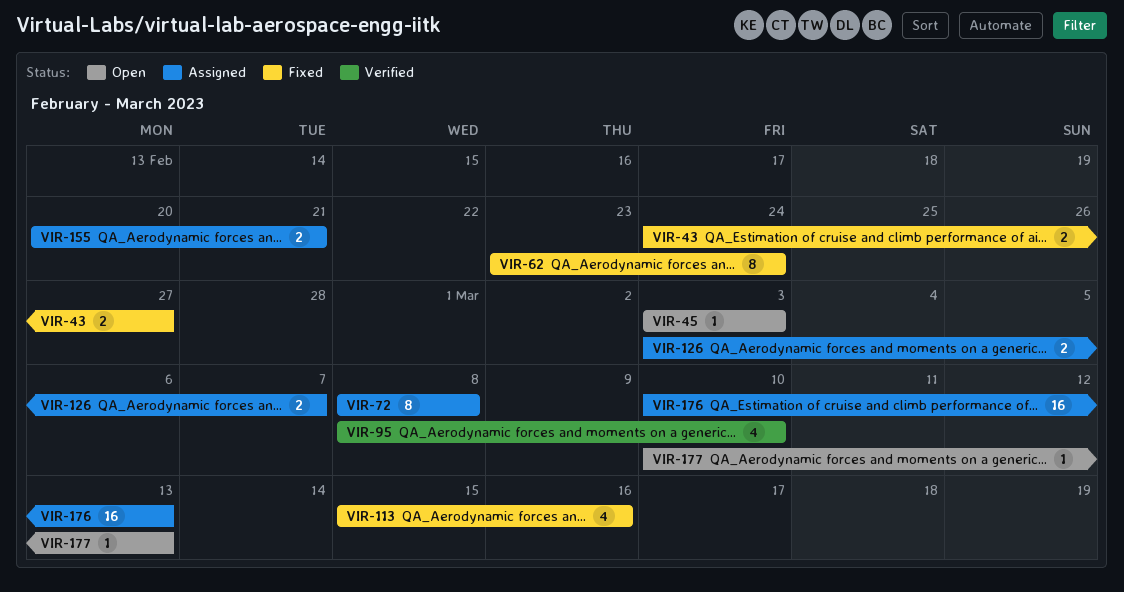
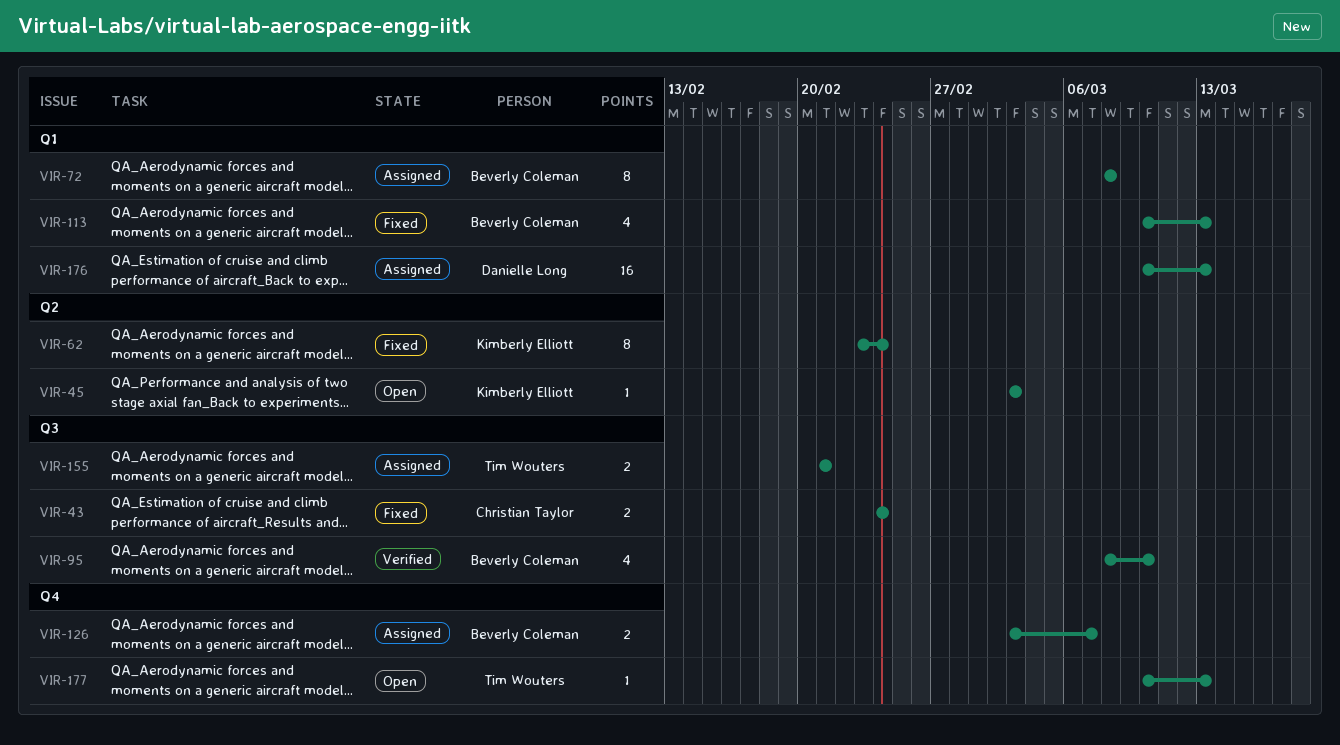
VIR-43, due: Feb 27 -> Feb 24
VIR-113, start: Mar 15 -> Mar 10
VIR-113, due: Mar 16 -> Mar 13
VIR-155, start: Feb 20 -> Feb 21

